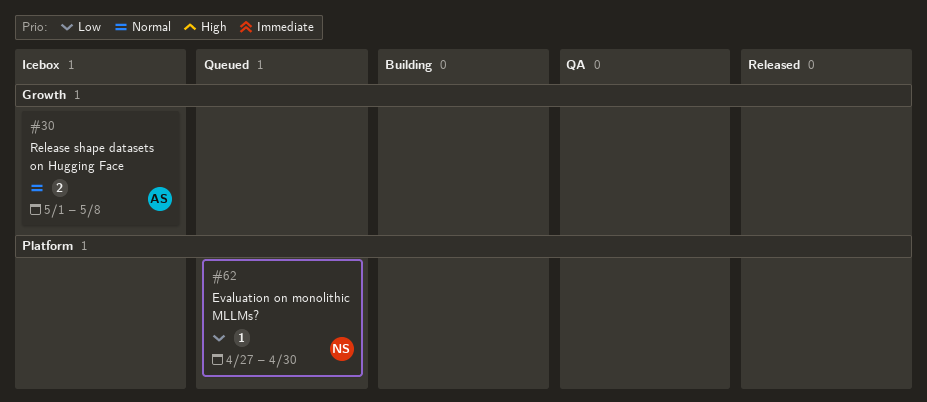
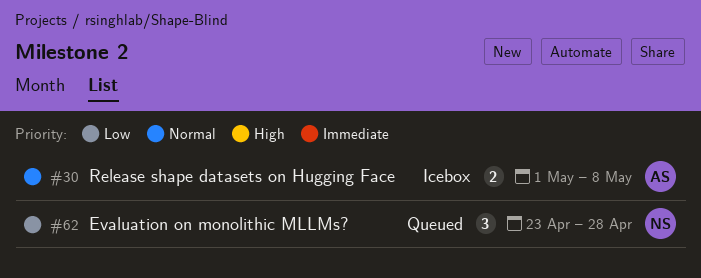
#62, estimate: 1 -> 3
#62, start: Apr 27 -> Apr 23
#62, due: Apr 30 -> Apr 28

